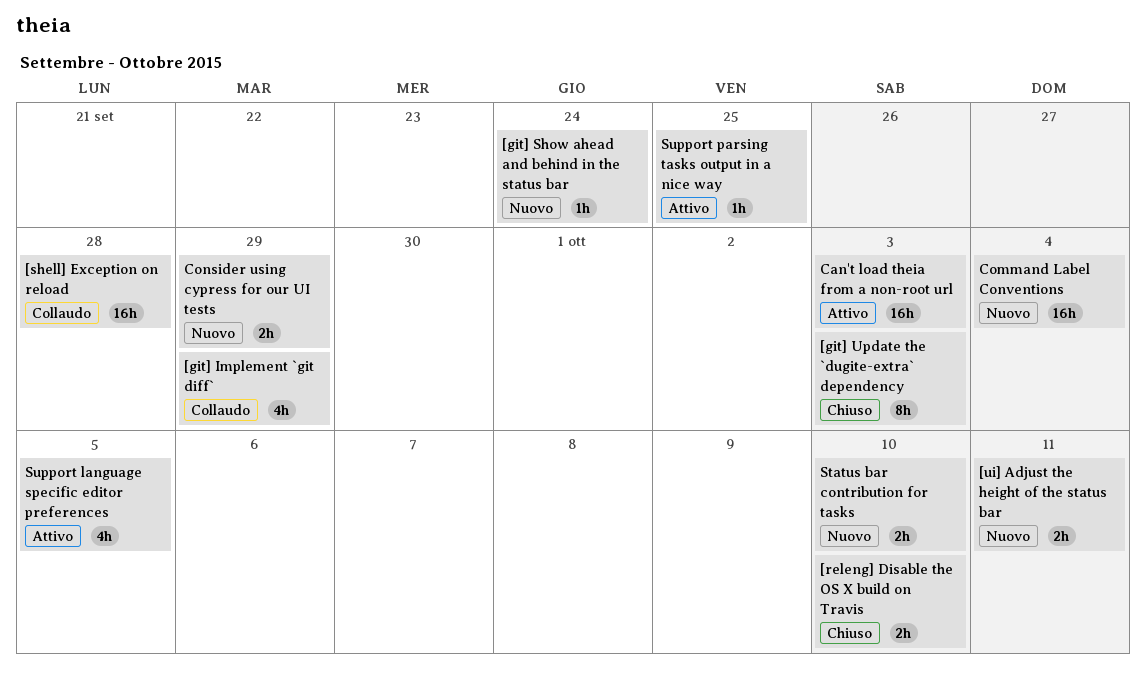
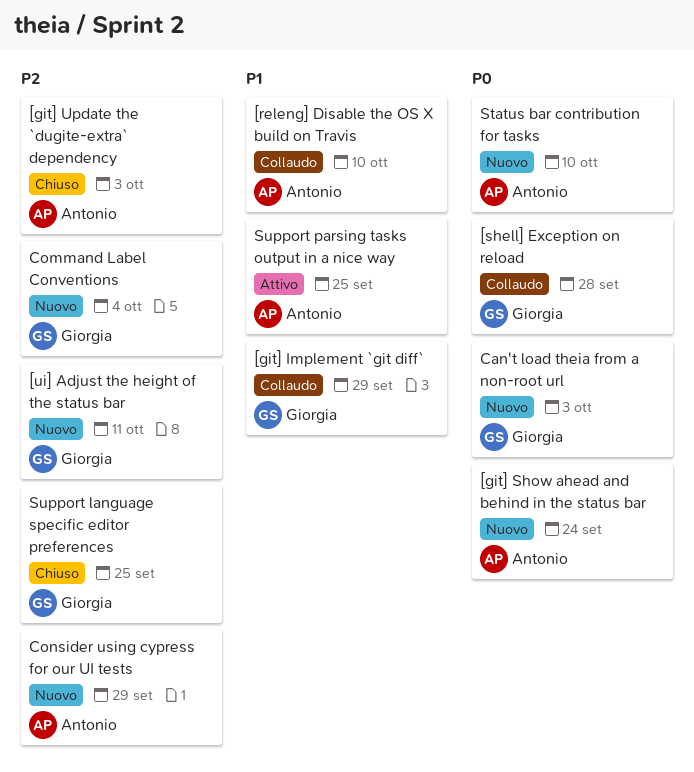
[releng] Disable the OS X build on Travis, status: Chiuso -> Collaudo
Can't load theia from a non-root url, status: Attivo -> Nuovo
Support language specific editor preferences, status: Attivo -> Chiuso
Support language specific editor preferences, due: Oct 5 -> Sep 25

